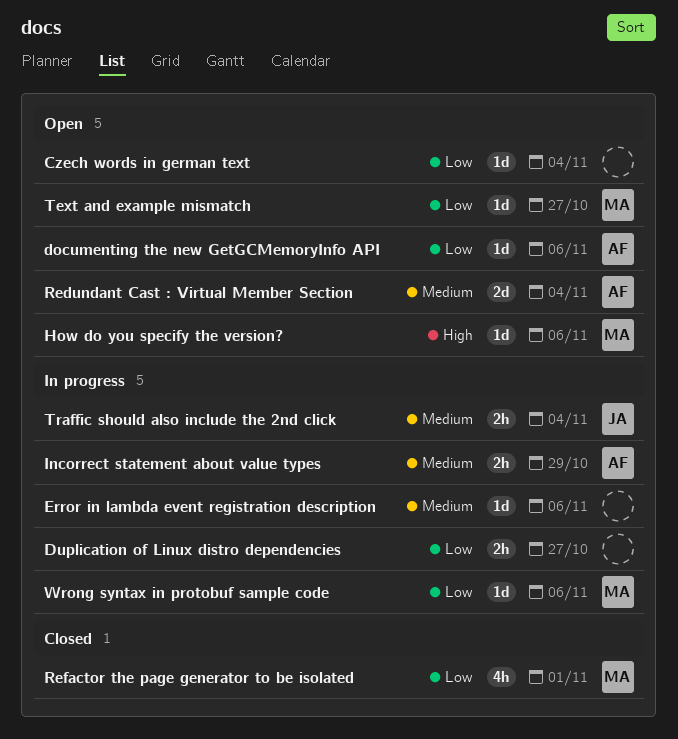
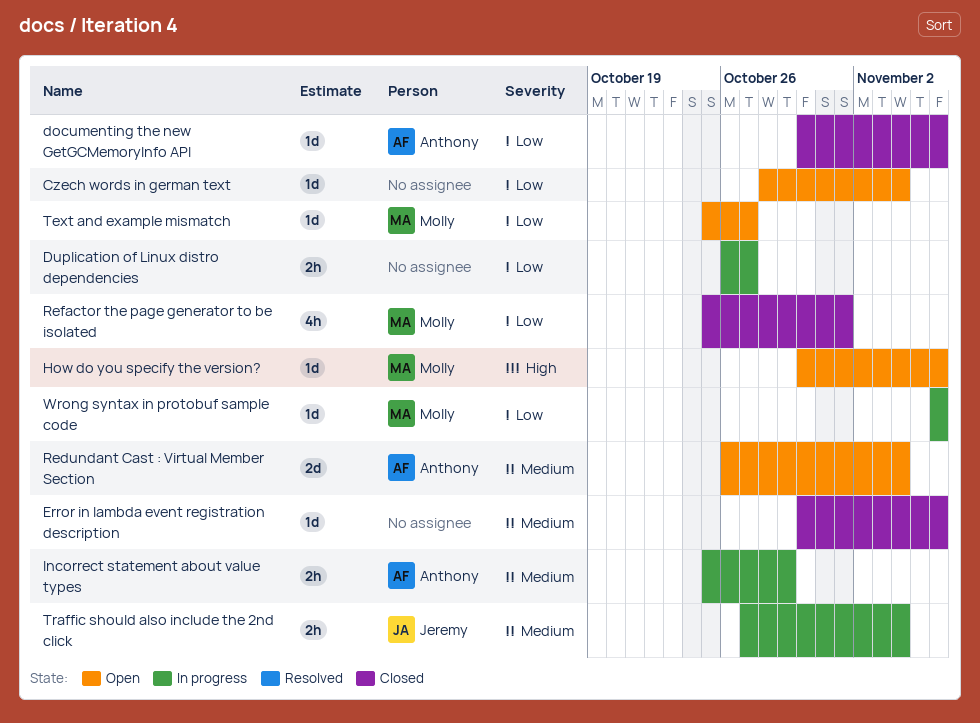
documenting the new GetGCMemoryInfo API, status: Open -> Closed
Error in lambda event registration description, status: In progress -> Closed

